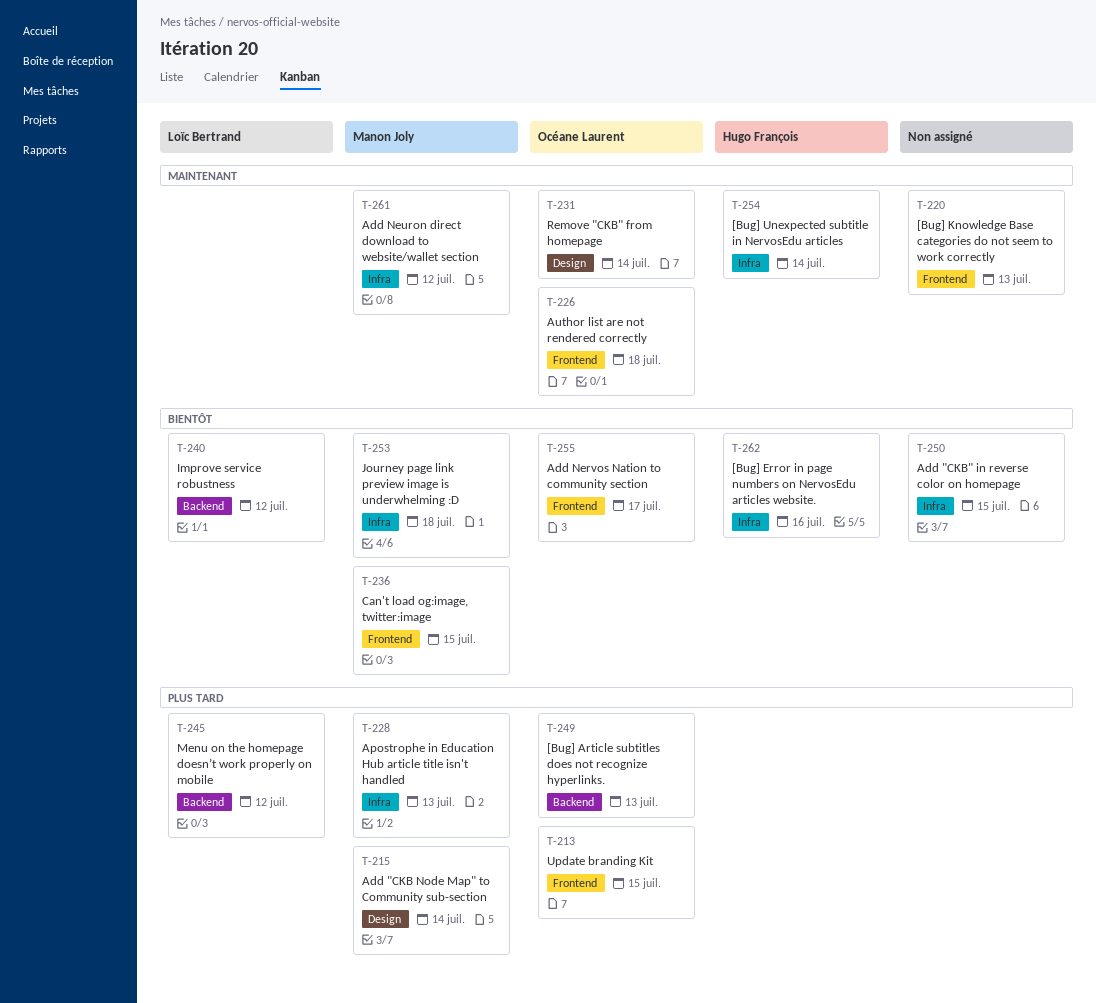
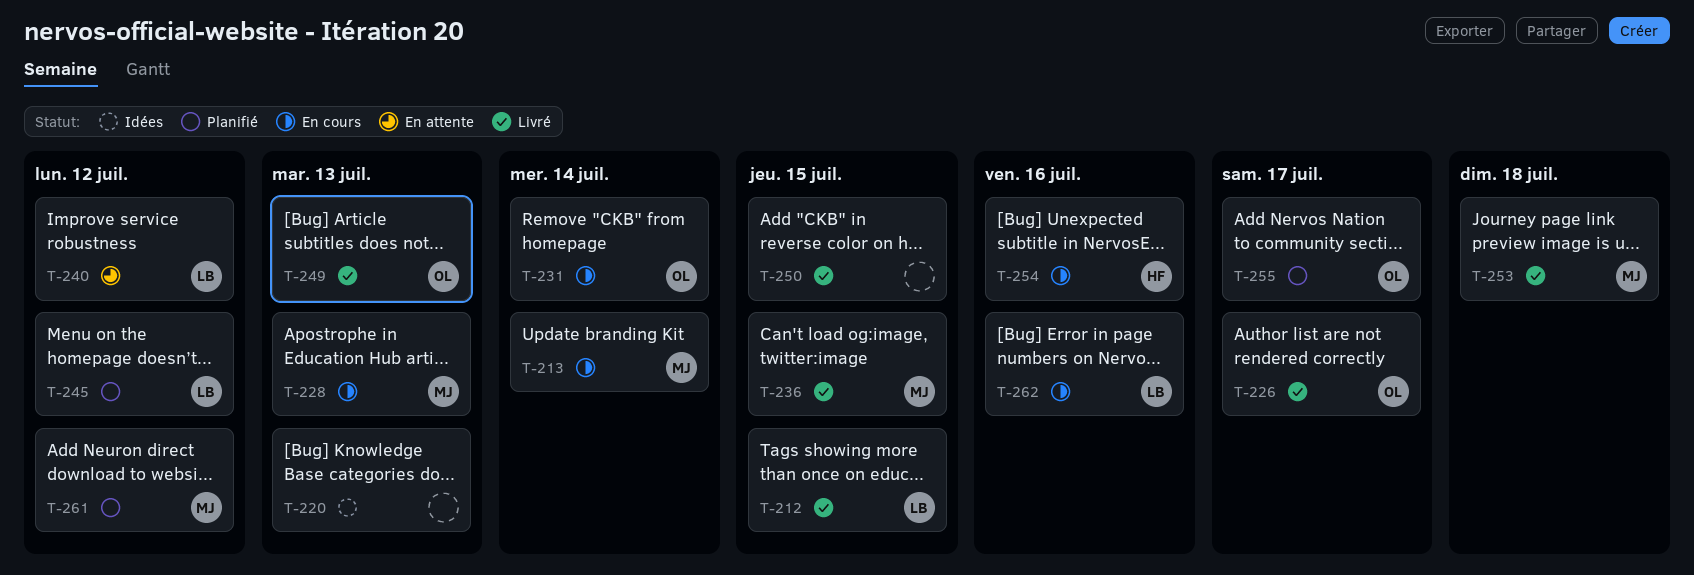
T-212: none -> present
T-213, owner: Océane Laurent -> Manon Joly
T-213, due: Jul 15 -> Jul 14
T-215: present -> none
T-226, due: Jul 18 -> Jul 17
T-254, due: Jul 14 -> Jul 16
T-262, owner: Hugo François -> Loïc Bertrand

